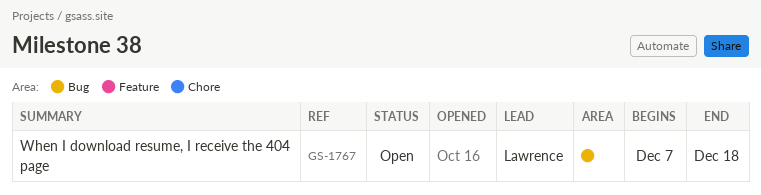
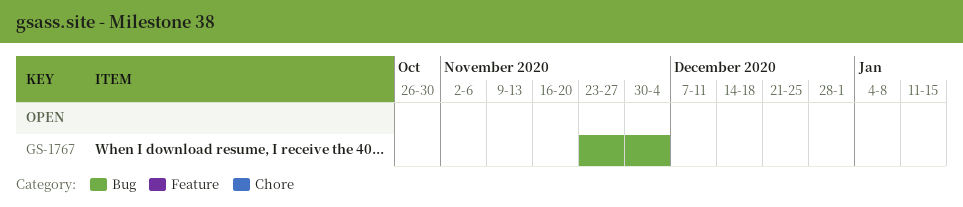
GS-1767, start: Dec 7 -> Nov 23
GS-1767, due: Dec 18 -> Dec 4

